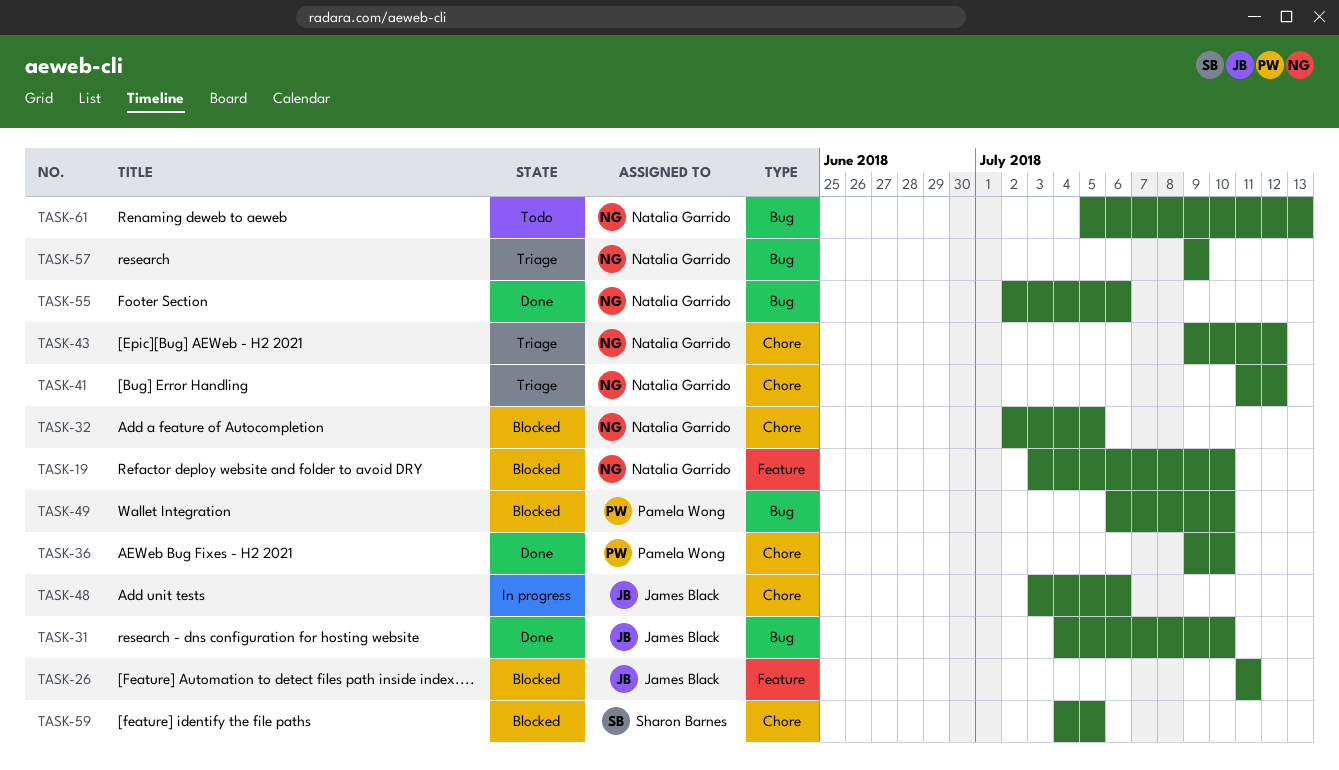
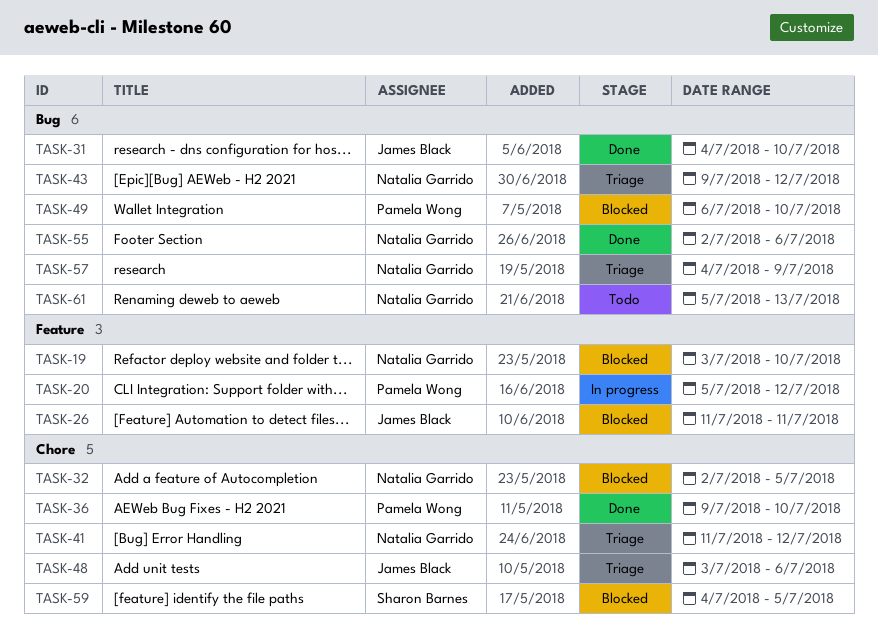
TASK-20: none -> present
TASK-43, label: Chore -> Bug
TASK-48, status: In progress -> Triage
TASK-57, start: Jul 9 -> Jul 4

